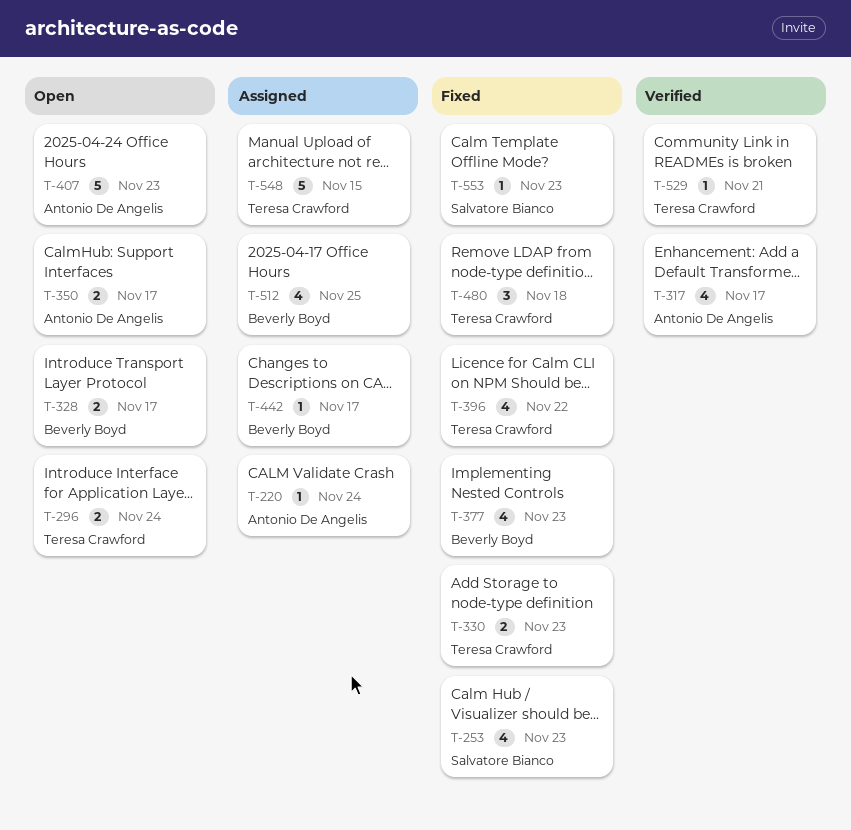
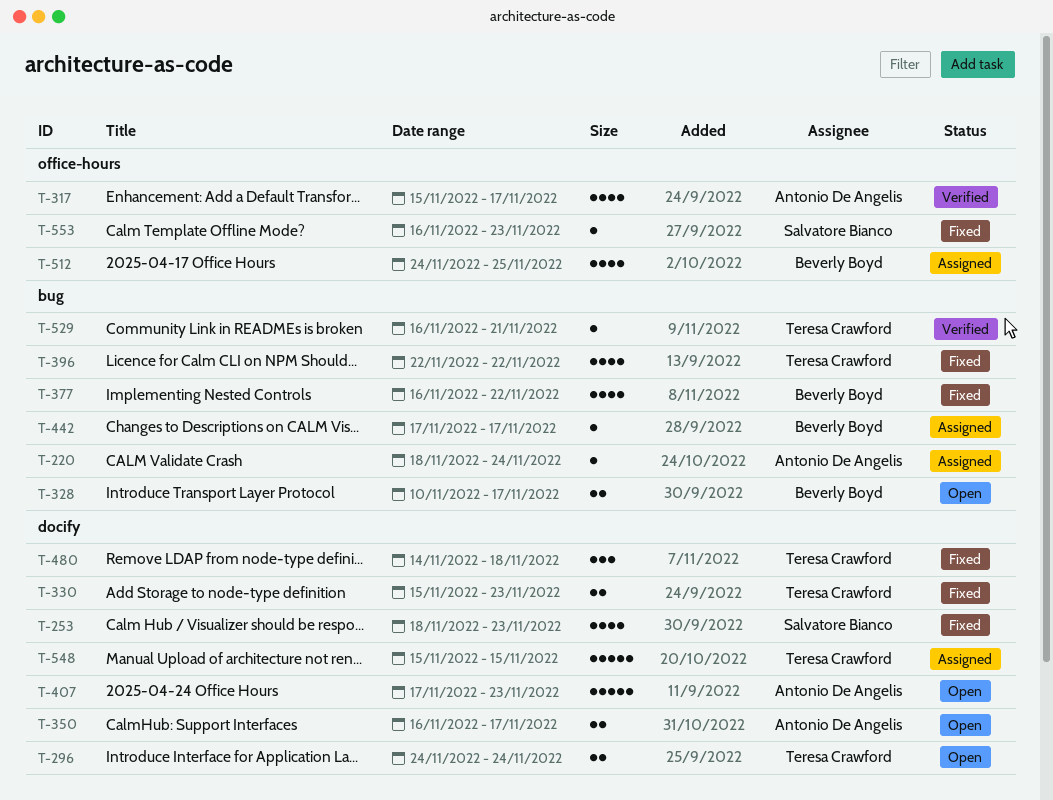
T-377, due: Nov 23 -> Nov 22

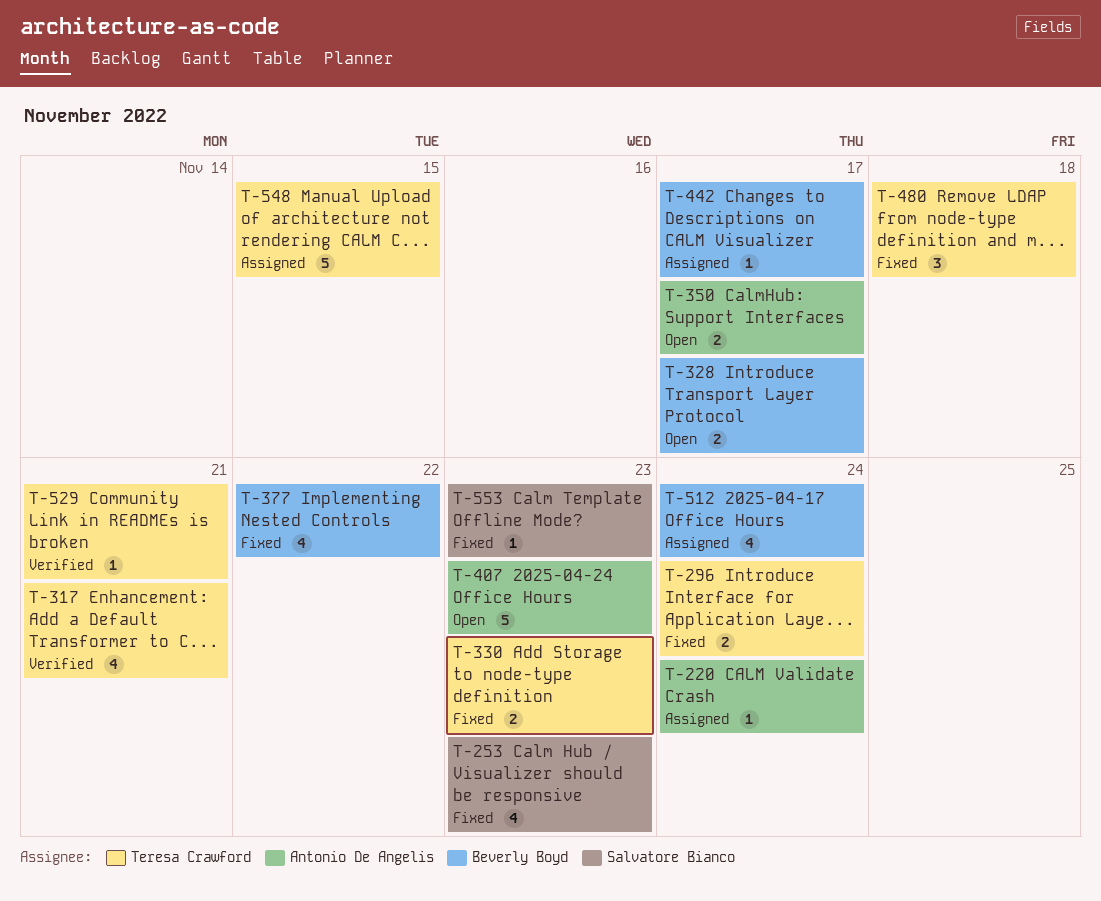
T-296, status: Open -> Fixed
T-317, owner: Antonio De Angelis -> Teresa Crawford
T-317, due: Nov 17 -> Nov 21
T-396: present -> none
T-512, due: Nov 25 -> Nov 24

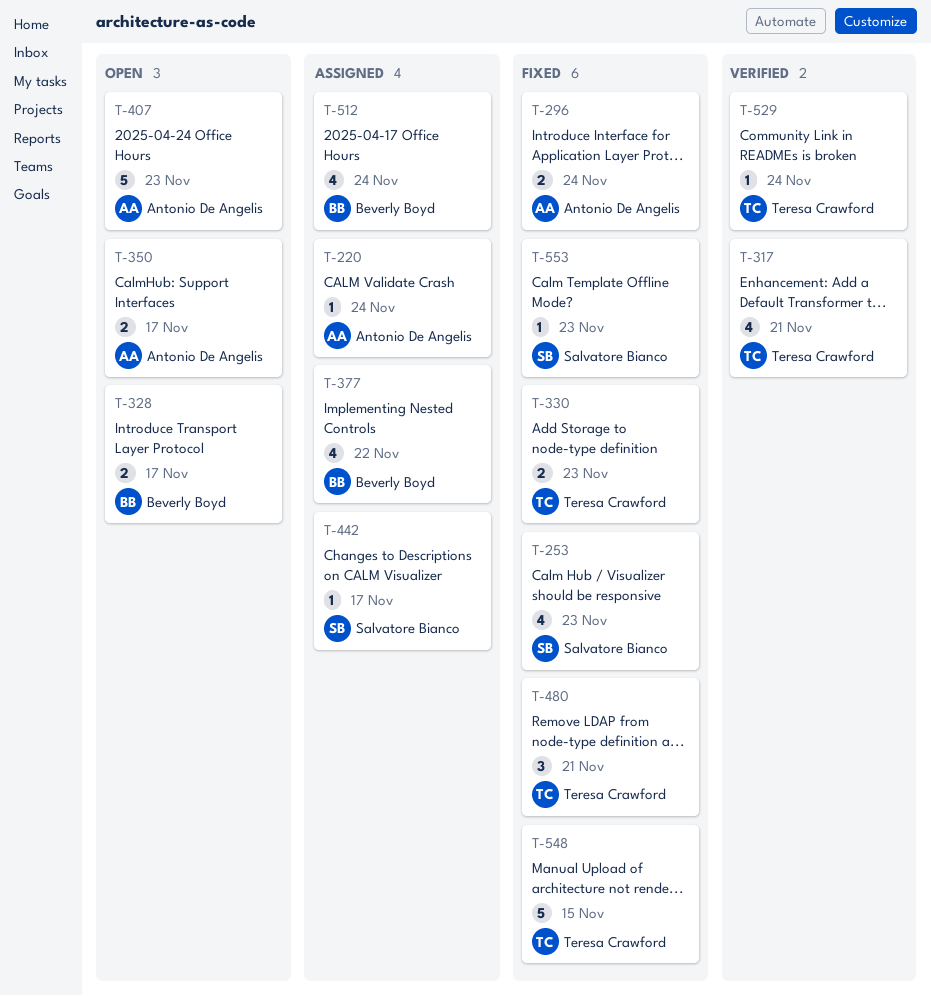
T-296, owner: Teresa Crawford -> Antonio De Angelis
T-377, status: Fixed -> Assigned
T-442, owner: Beverly Boyd -> Salvatore Bianco
T-480, due: Nov 18 -> Nov 21
T-529, due: Nov 21 -> Nov 24
T-548, status: Assigned -> Fixed

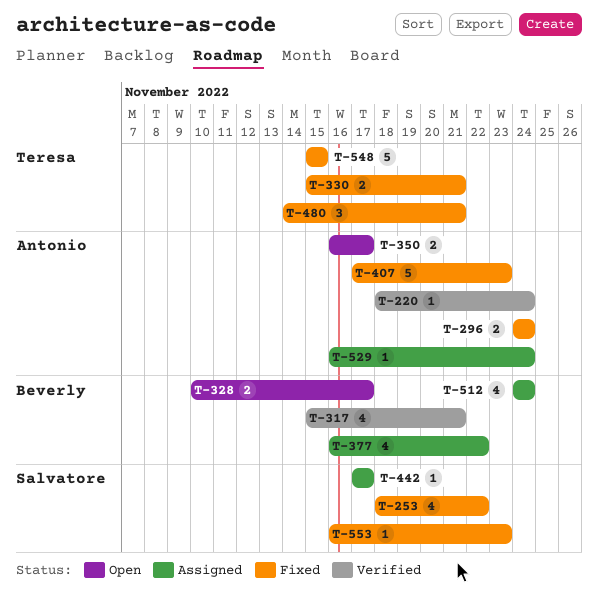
T-220, status: Assigned -> Verified
T-253, due: Nov 23 -> Nov 22
T-317, owner: Teresa Crawford -> Beverly Boyd
T-330, due: Nov 23 -> Nov 21
T-407, status: Open -> Fixed
T-529, status: Verified -> Assigned
T-529, owner: Teresa Crawford -> Antonio De Angelis

